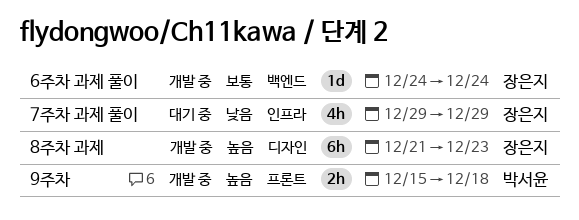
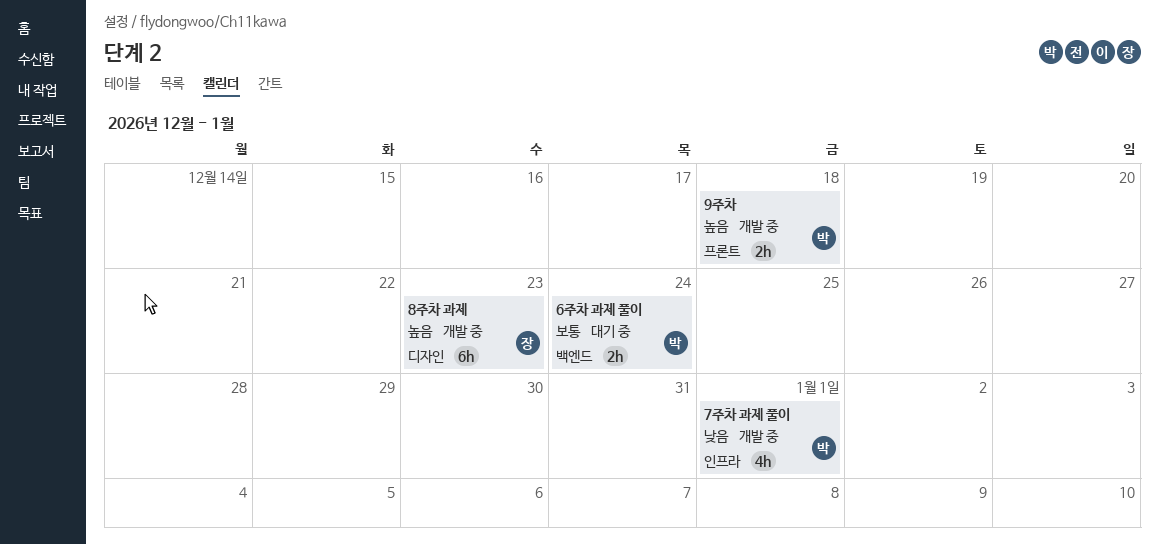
6주차 과제 풀이, status: 개발 중 -> 대기 중
6주차 과제 풀이, owner: 장은지 -> 박서윤
6주차 과제 풀이, estimate: 1d -> 2h
7주차 과제 풀이, status: 대기 중 -> 개발 중
7주차 과제 풀이, owner: 장은지 -> 박서윤
7주차 과제 풀이, due: Dec 29 -> Jan 1

